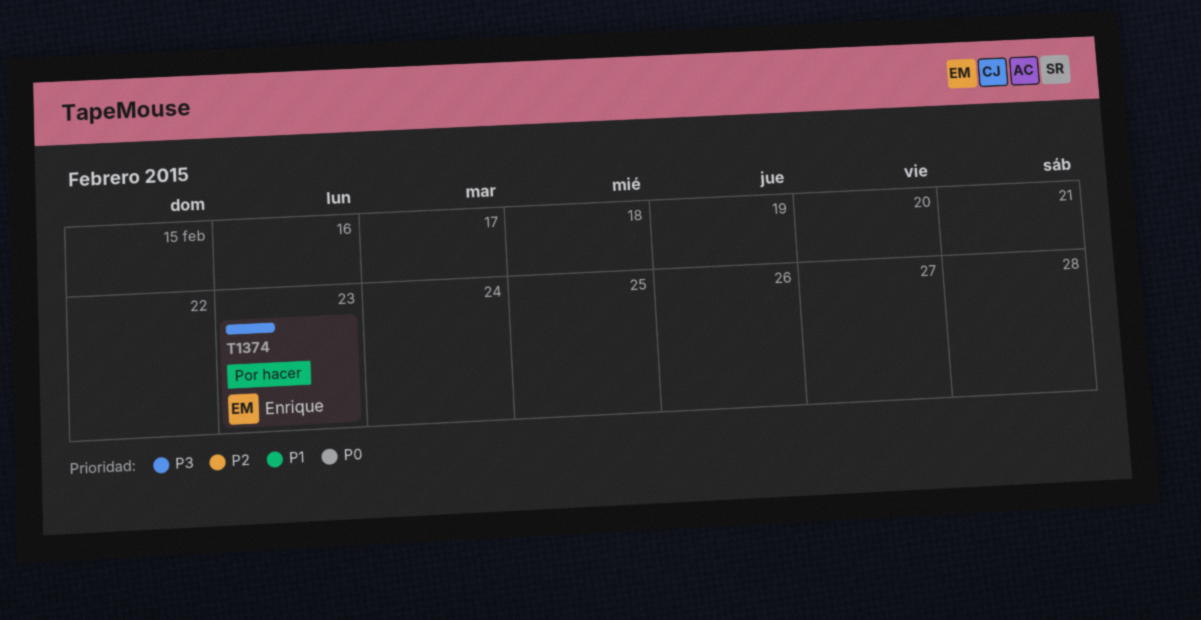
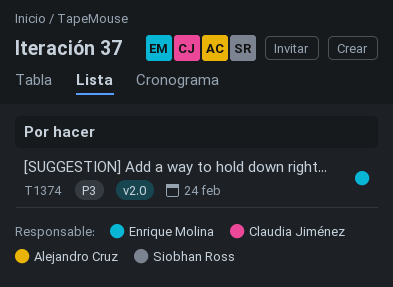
T1374, due: Feb 23 -> Feb 24

